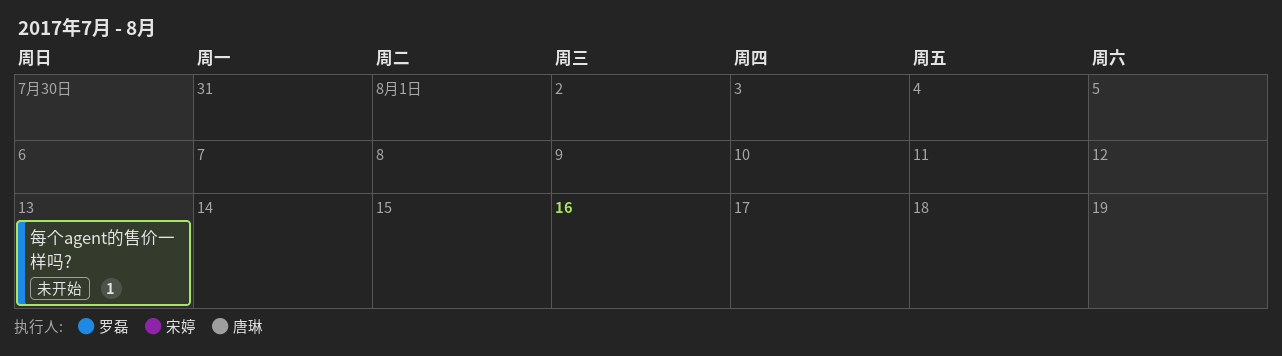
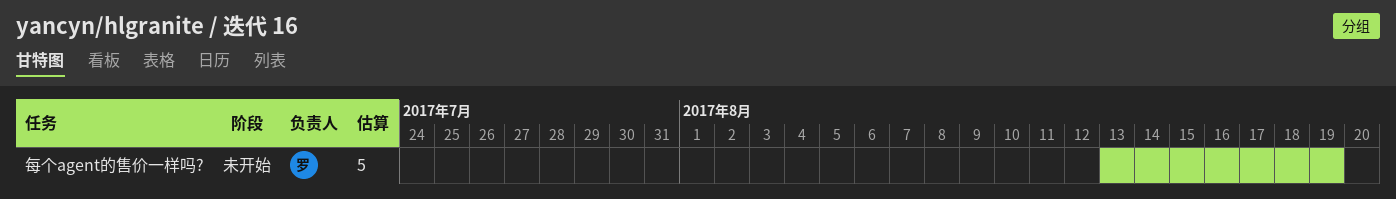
每个agent的售价一样吗?, estimate: 1 -> 5
每个agent的售价一样吗?, due: Aug 13 -> Aug 19

